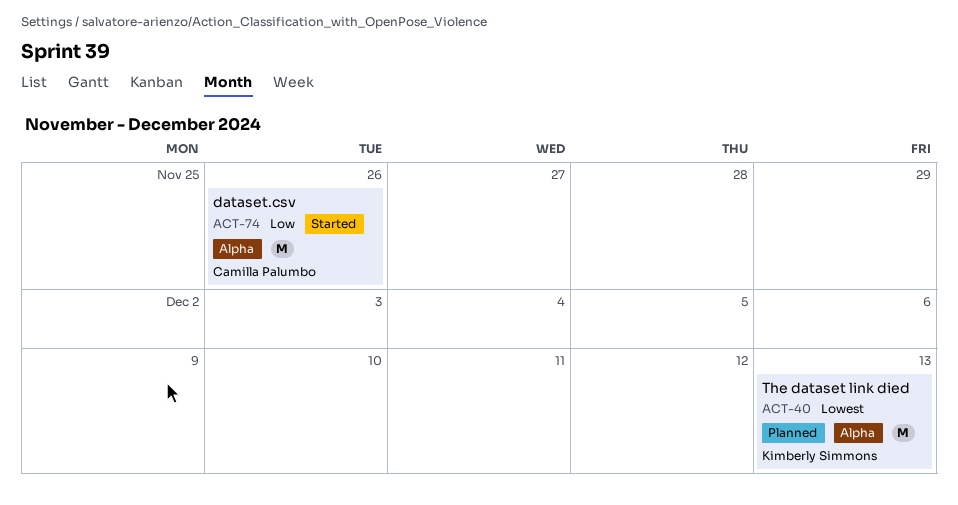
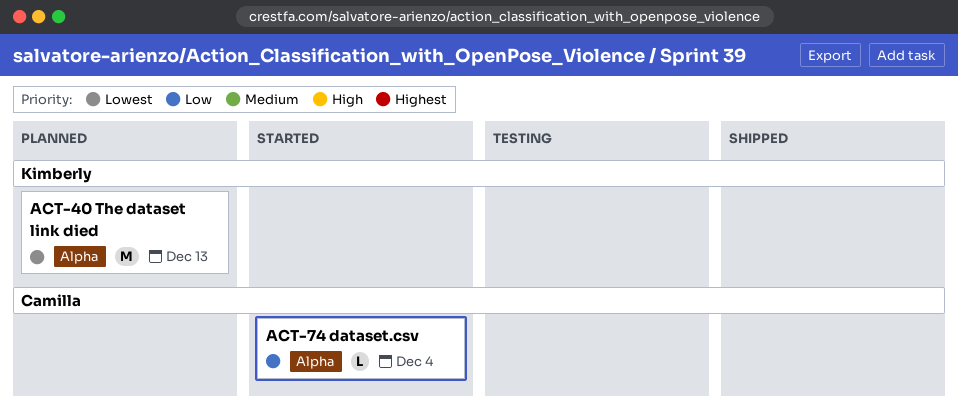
ACT-74, estimate: M -> L
ACT-74, due: Nov 26 -> Dec 4

